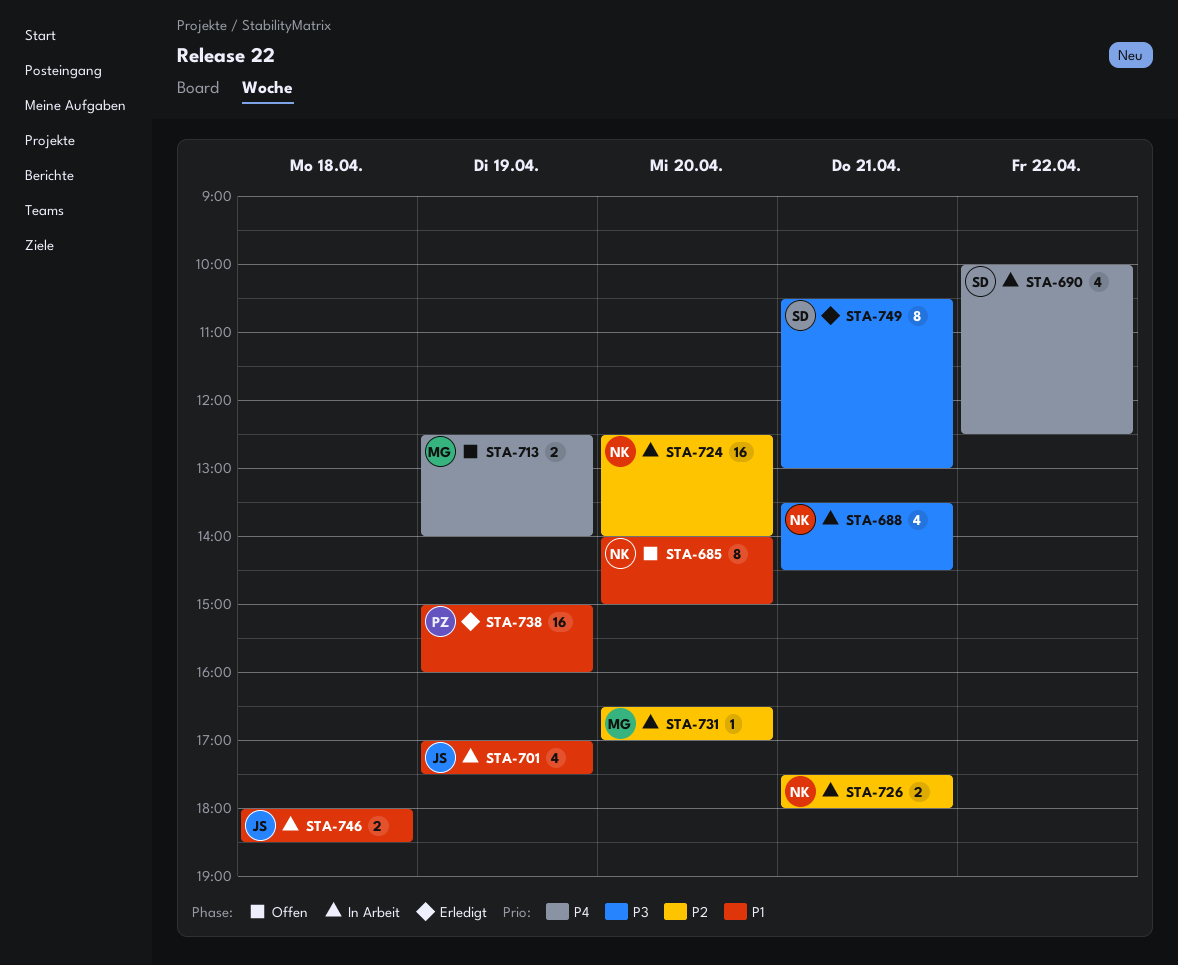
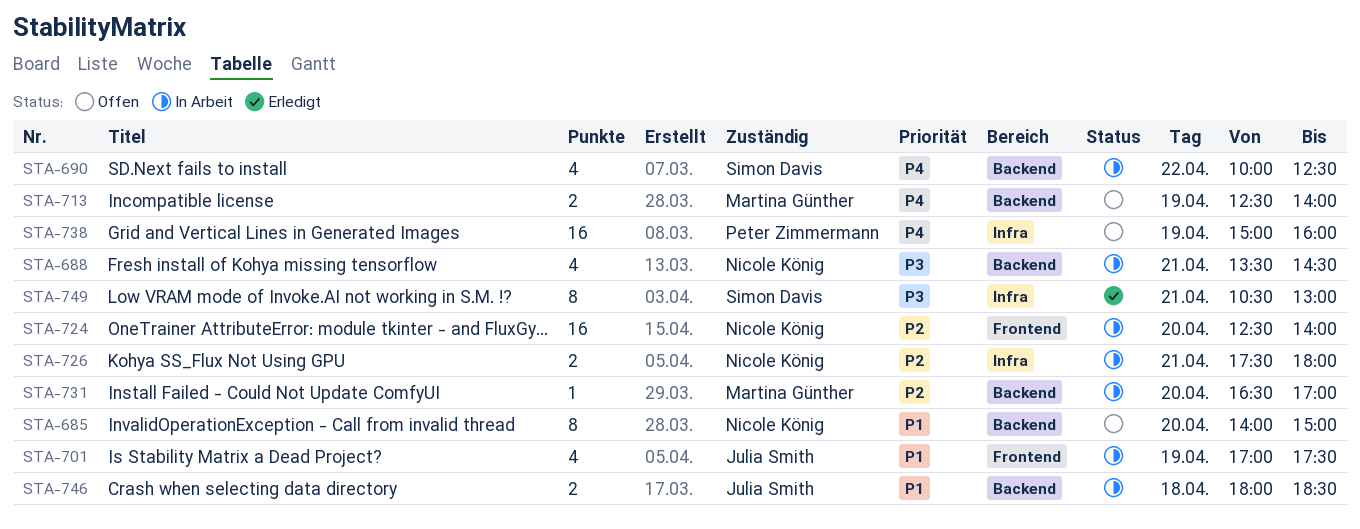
STA-738, status: Erledigt -> Offen
STA-738, priority: P1 -> P4

